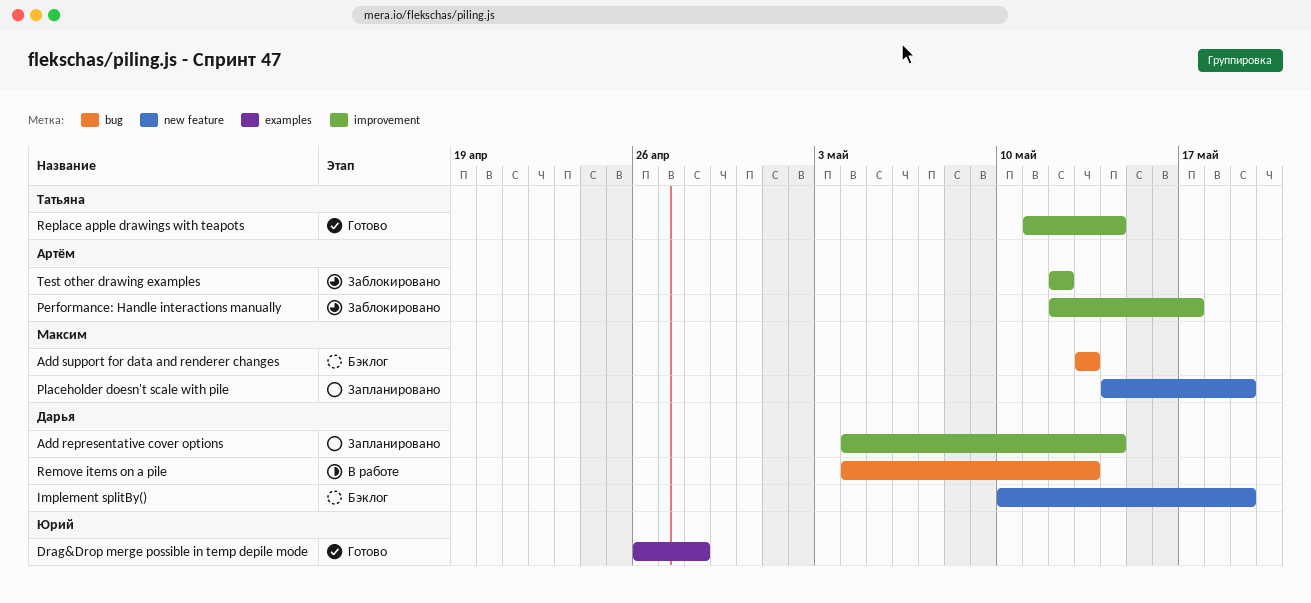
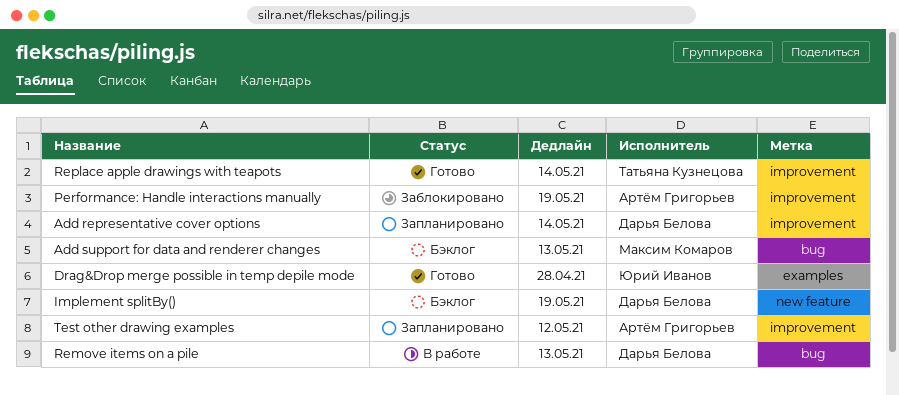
Performance: Handle interactions manually, due: May 17 -> May 19
Placeholder doesn't scale with pile: present -> none
Test other drawing examples, status: Заблокировано -> Запланировано

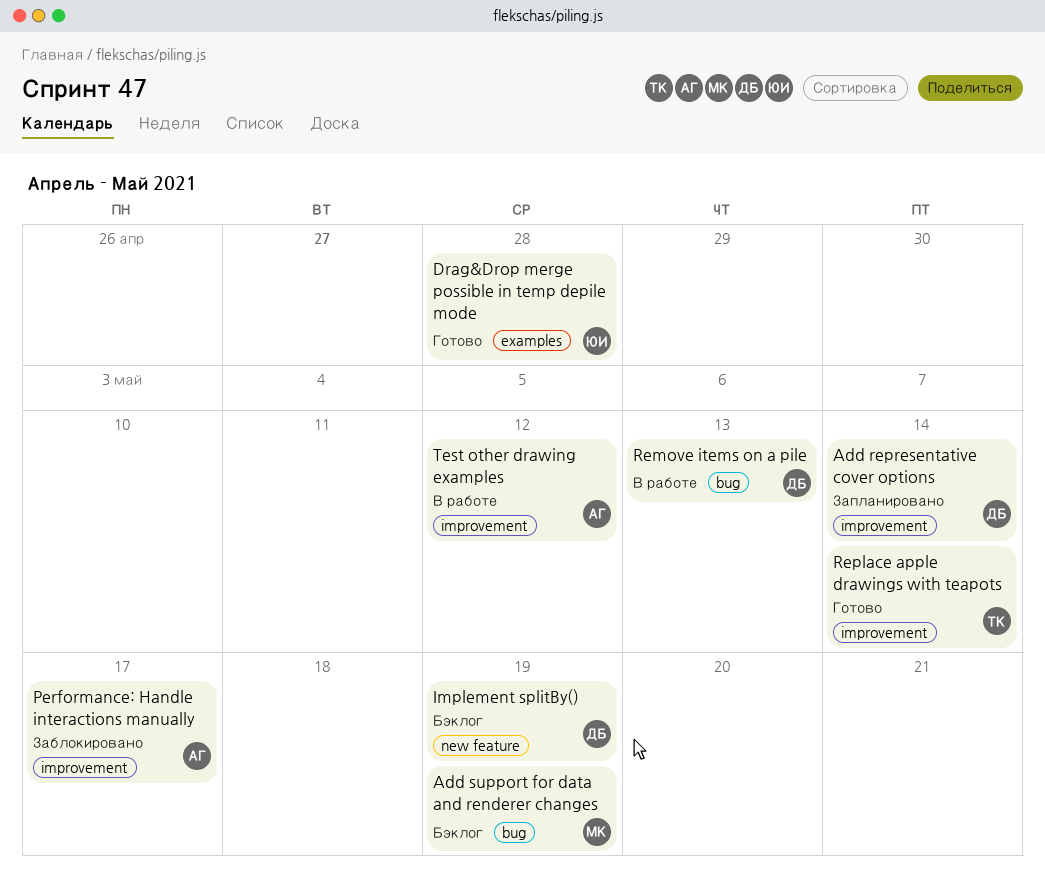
Add support for data and renderer changes, due: May 13 -> May 19
Performance: Handle interactions manually, due: May 19 -> May 17
Test other drawing examples, status: Запланировано -> В работе

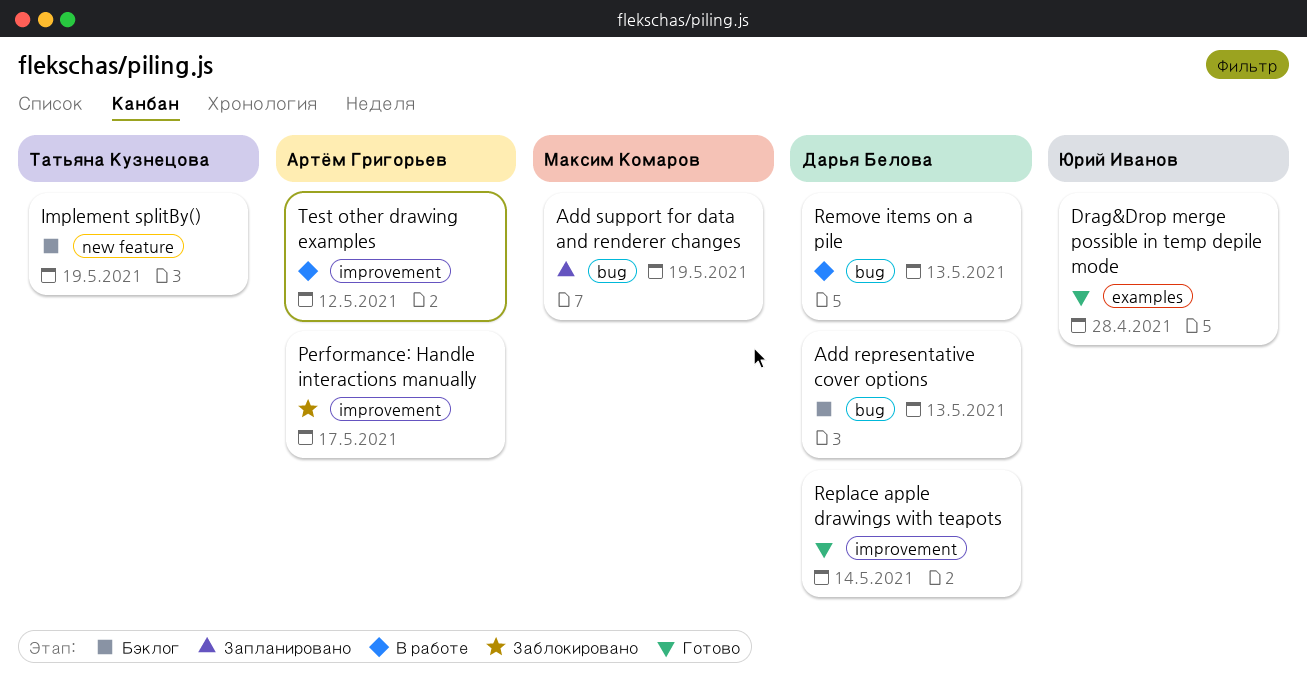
Add representative cover options, status: Запланировано -> Бэклог
Add representative cover options, label: improvement -> bug
Add representative cover options, due: May 14 -> May 13
Add support for data and renderer changes, status: Бэклог -> Запланировано
Implement splitBy(), owner: Дарья Белова -> Татьяна Кузнецова
Replace apple drawings with teapots, owner: Татьяна Кузнецова -> Дарья Белова

